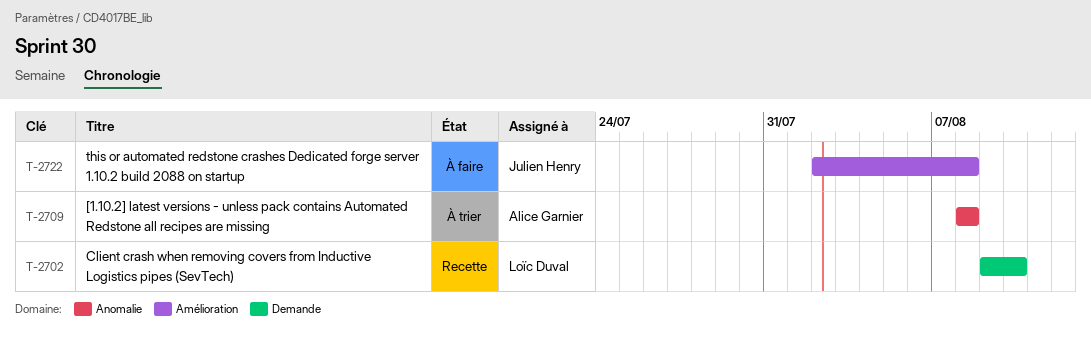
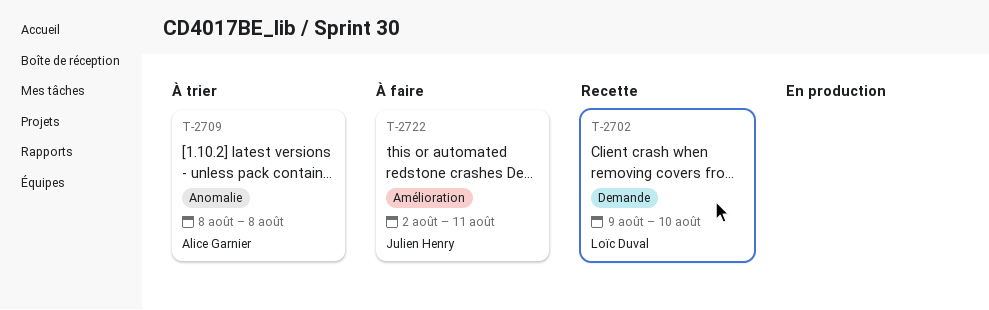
T-2722, due: Aug 8 -> Aug 11

